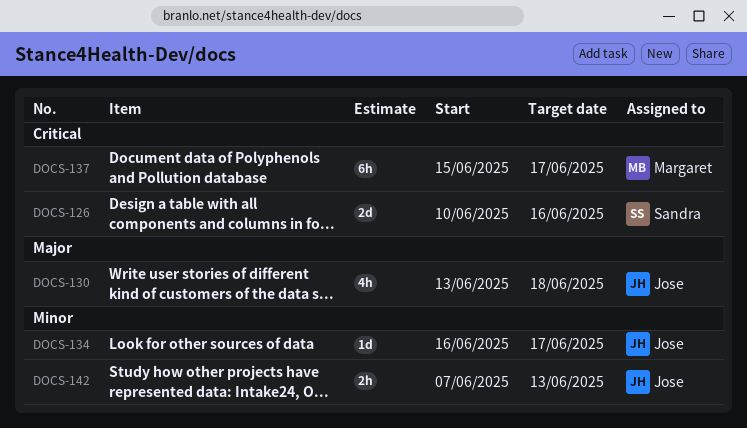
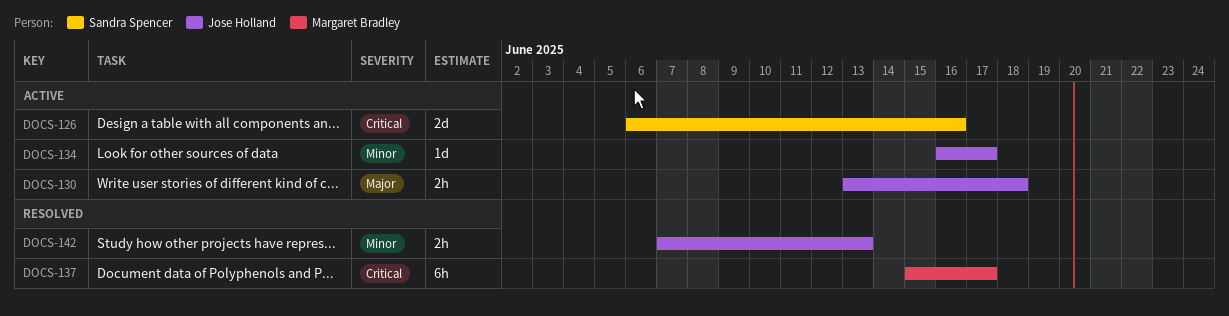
DOCS-126, start: Jun 10 -> Jun 6
DOCS-130, estimate: 4h -> 2h

